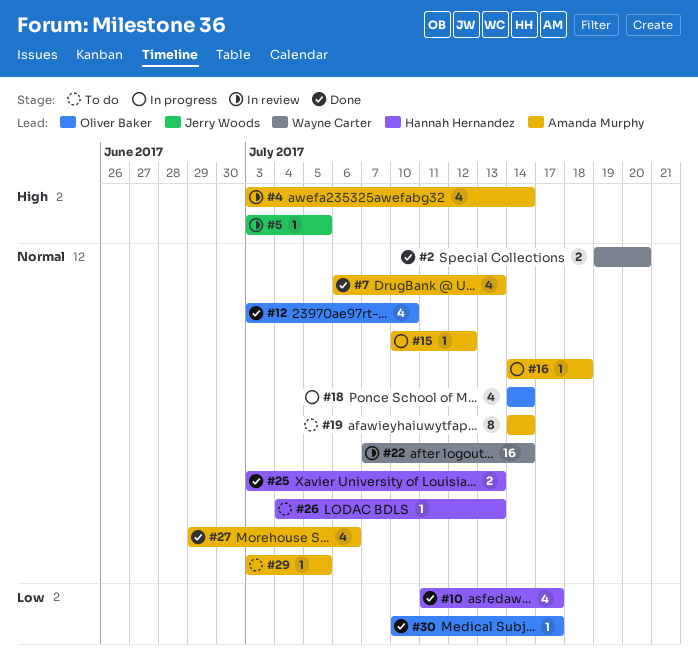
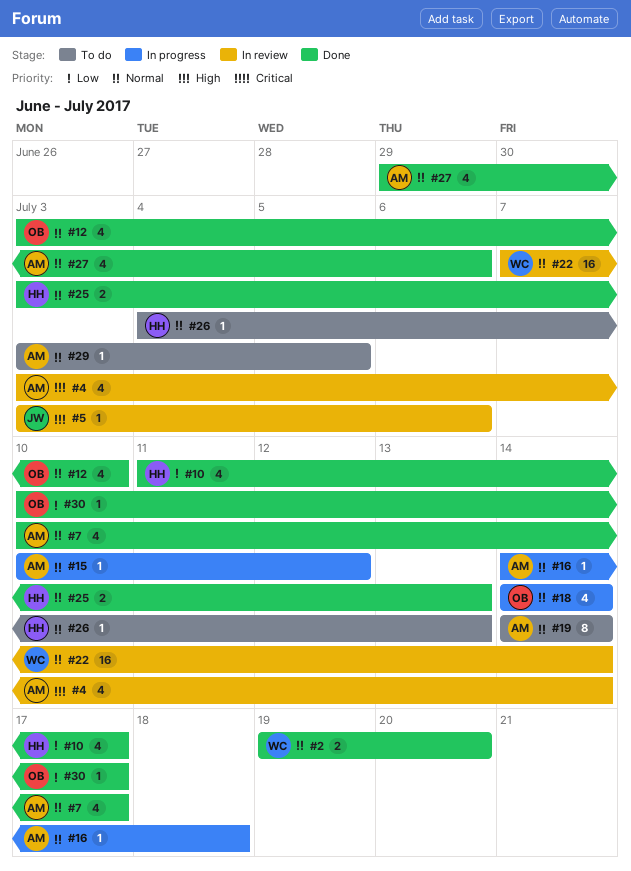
#5, due: Jul 5 -> Jul 6
#7, start: Jul 6 -> Jul 10
#7, due: Jul 13 -> Jul 17

